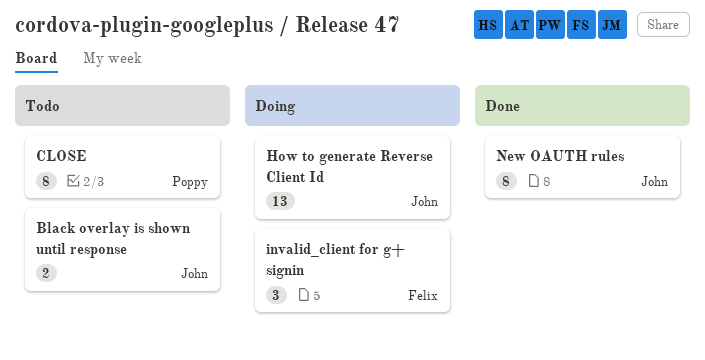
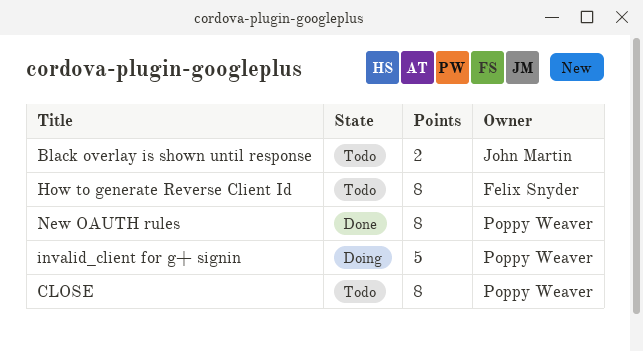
How to generate Reverse Client Id, status: Doing -> Todo
How to generate Reverse Client Id, owner: John Martin -> Felix Snyder
How to generate Reverse Client Id, estimate: 13 -> 8
invalid_client for g+ signin, owner: Felix Snyder -> Poppy Weaver
invalid_client for g+ signin, estimate: 3 -> 5
New OAUTH rules, owner: John Martin -> Poppy Weaver

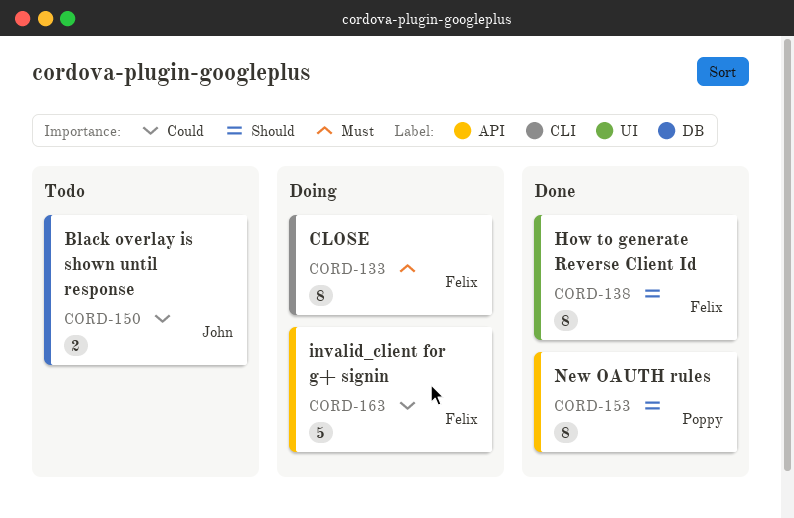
CLOSE, status: Todo -> Doing
CLOSE, owner: Poppy Weaver -> Felix Snyder
How to generate Reverse Client Id, status: Todo -> Done
invalid_client for g+ signin, owner: Poppy Weaver -> Felix Snyder

